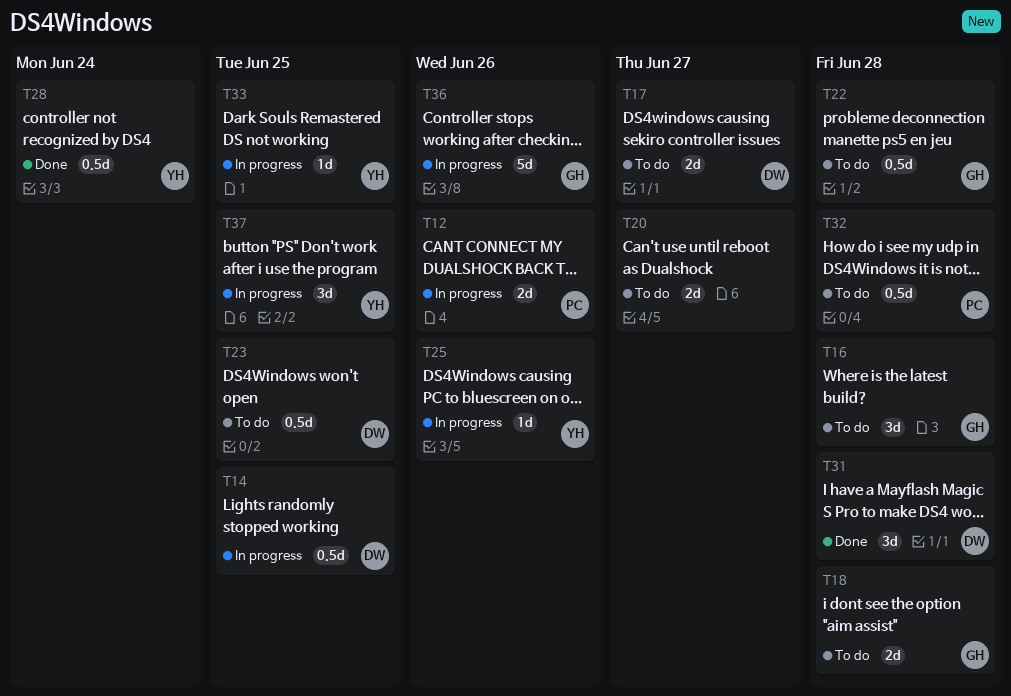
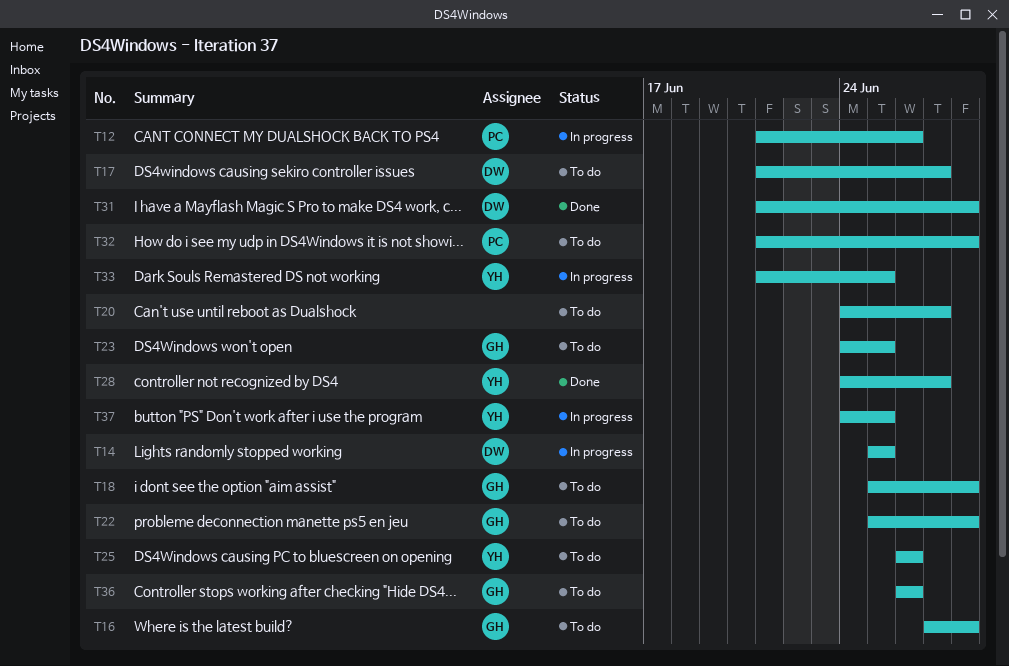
T23, owner: DW -> GH
T25, status: In progress -> To do
T28, due: Jun 24 -> Jun 27
T36, status: In progress -> To do

